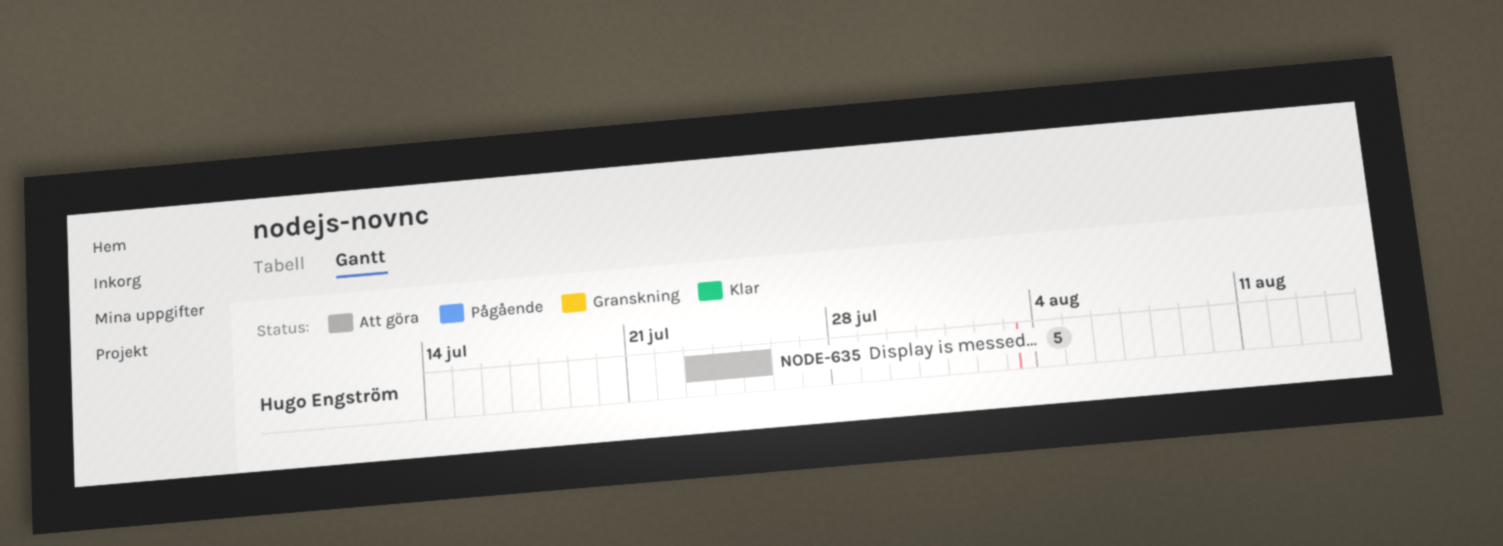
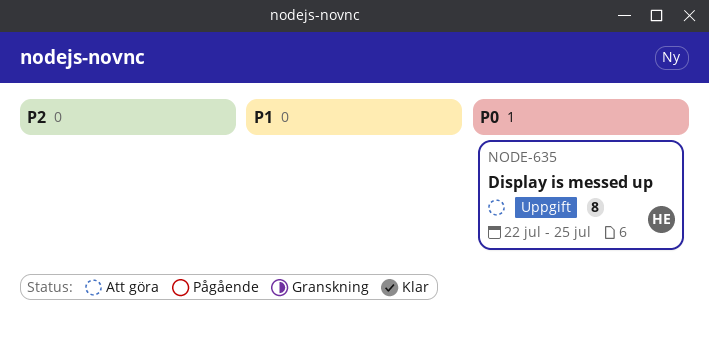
NODE-635, estimate: 5 -> 8
NODE-635, start: Jul 23 -> Jul 22

